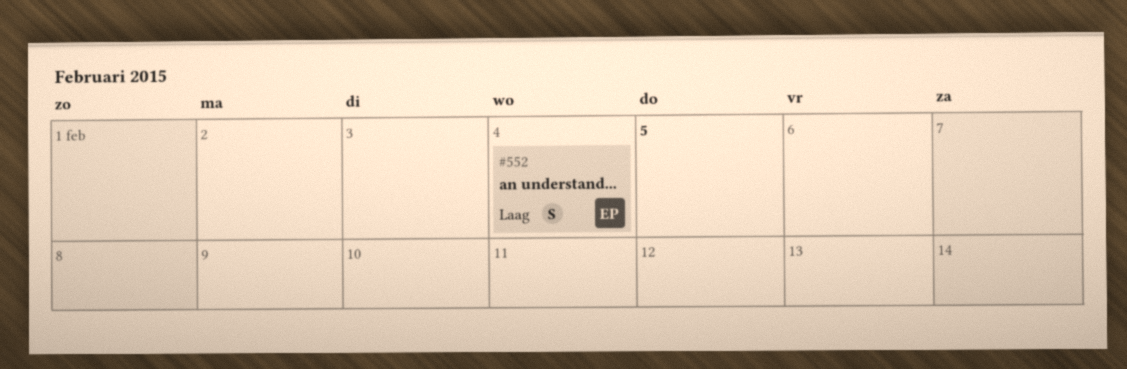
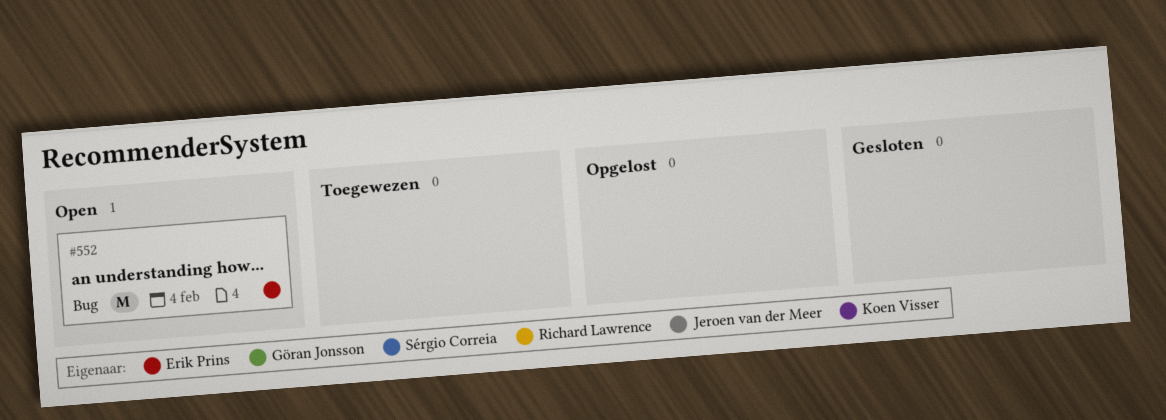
#552, estimate: S -> M

